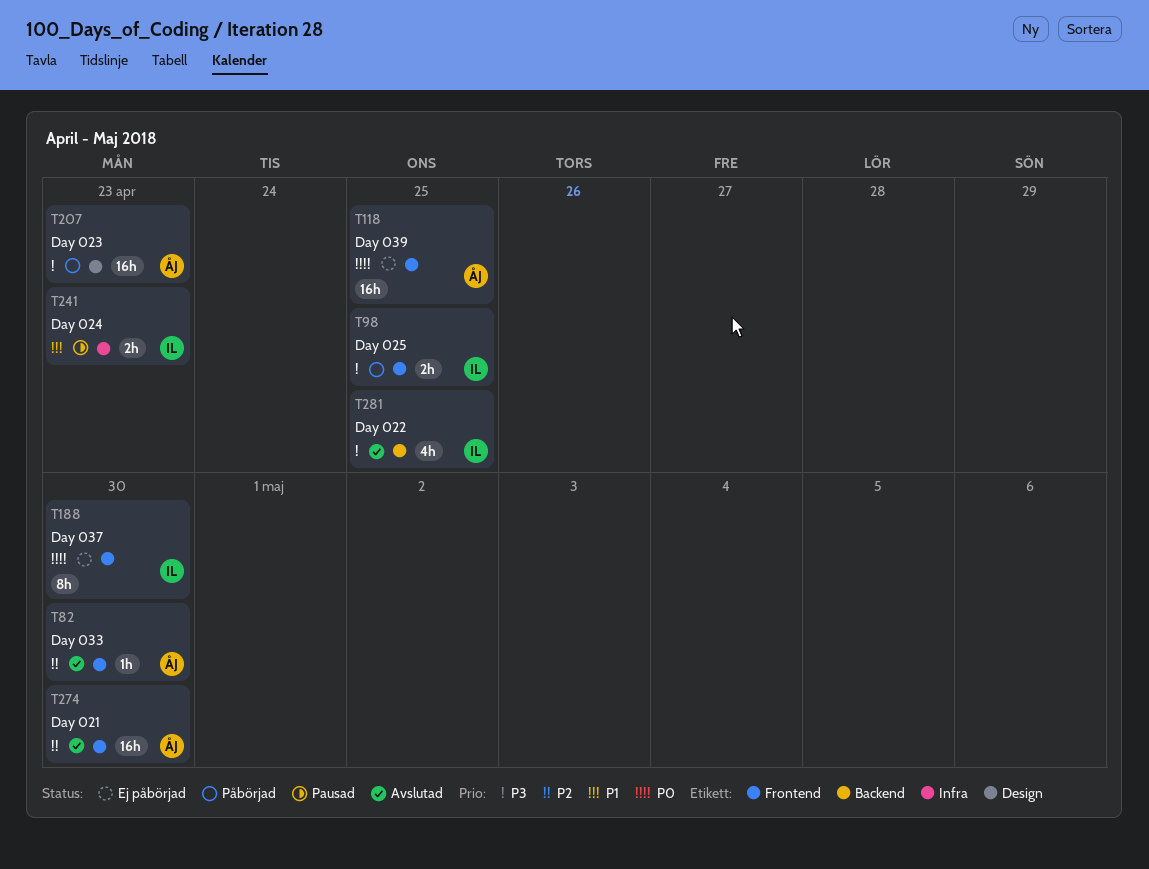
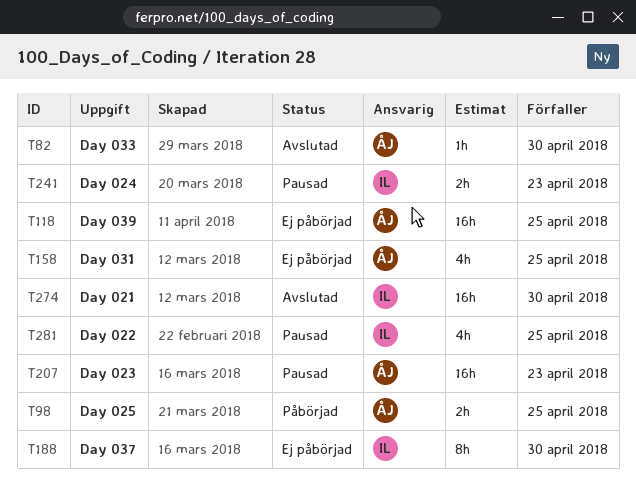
T98, owner: IL -> ÅJ
T158: none -> present
T207, status: Påbörjad -> Pausad
T274, owner: ÅJ -> IL
T281, status: Avslutad -> Pausad

